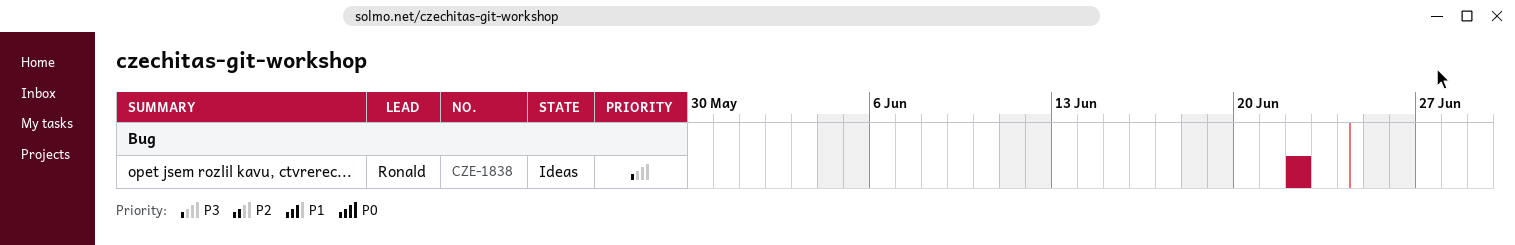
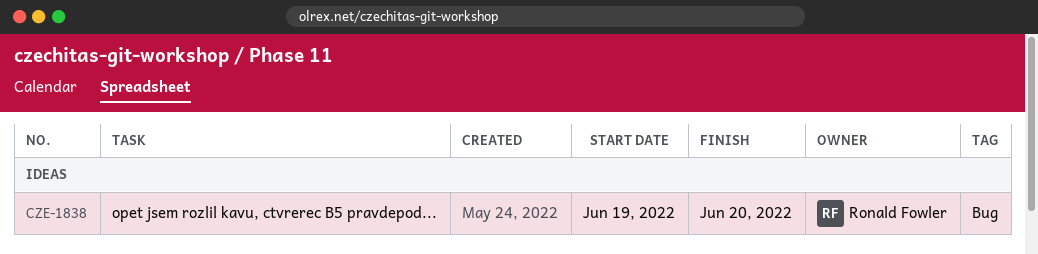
CZE-1838, start: Jun 22 -> Jun 19
CZE-1838, due: Jun 22 -> Jun 20

